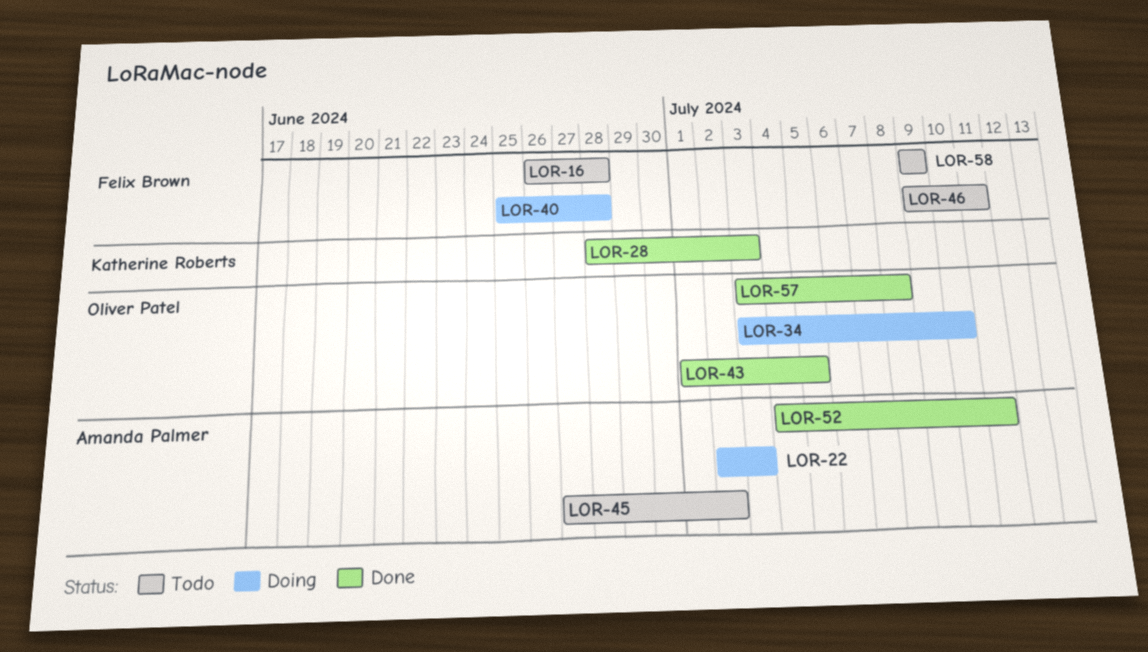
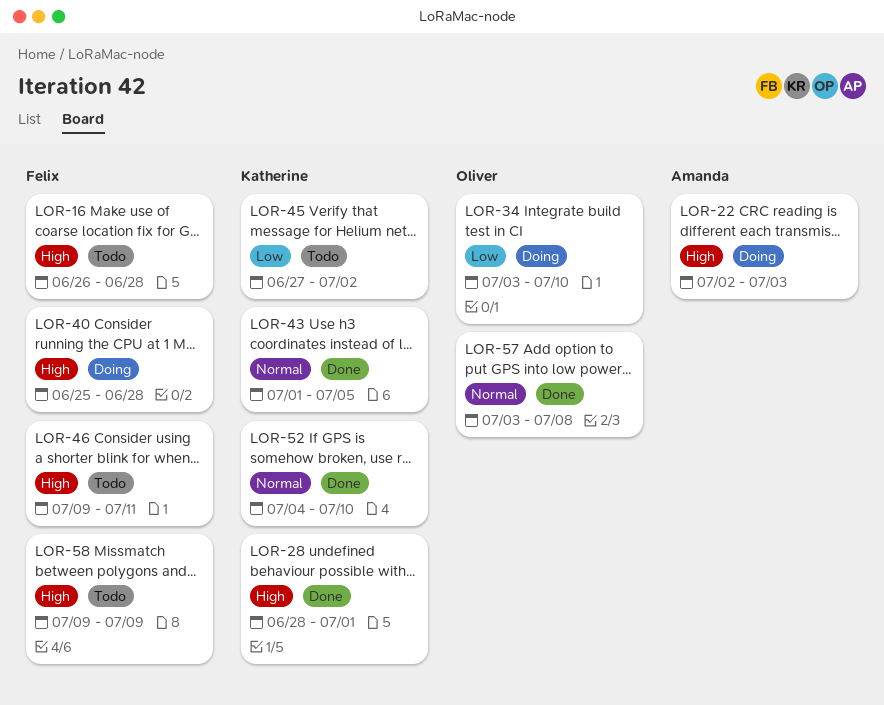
LOR-28, due: Jul 3 -> Jul 1
LOR-43, owner: Oliver Patel -> Katherine Roberts
LOR-45, owner: Amanda Palmer -> Katherine Roberts
LOR-52, owner: Amanda Palmer -> Katherine Roberts
LOR-52, due: Jul 11 -> Jul 10

